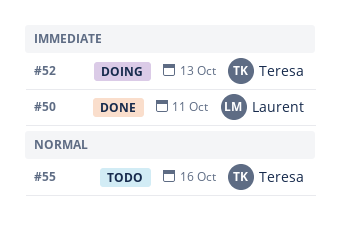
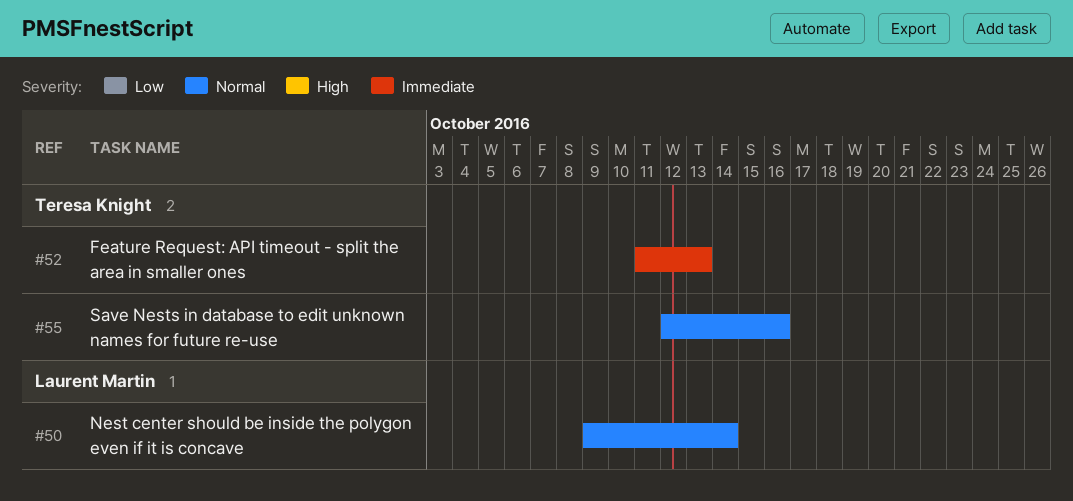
#50, priority: Immediate -> Normal
#50, due: Oct 11 -> Oct 14

